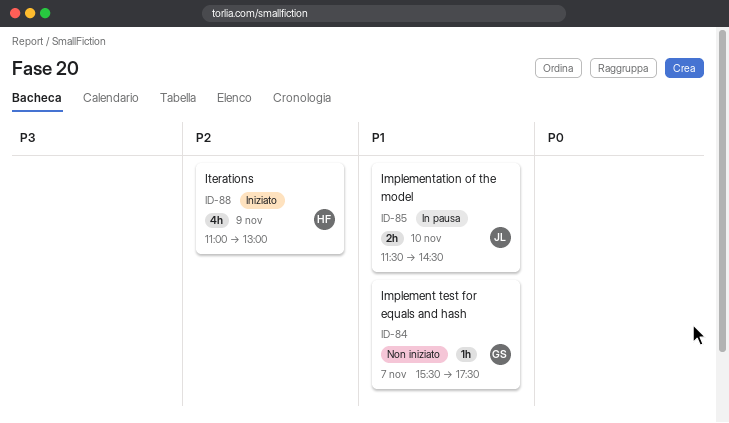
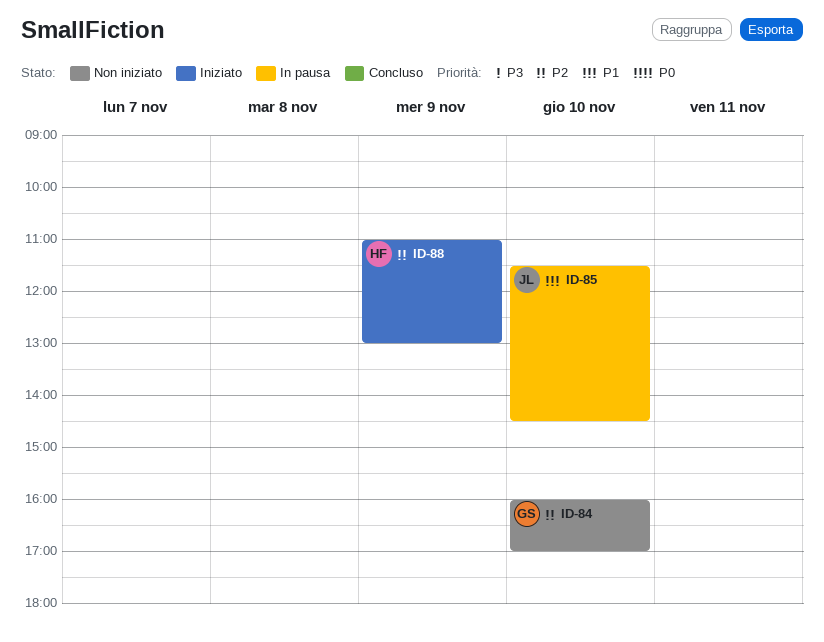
ID-84, priority: P1 -> P2
ID-84, day: Nov 7 -> Nov 10
ID-84, begins: 15:30 -> 16:00
ID-84, ends: 17:30 -> 17:00

